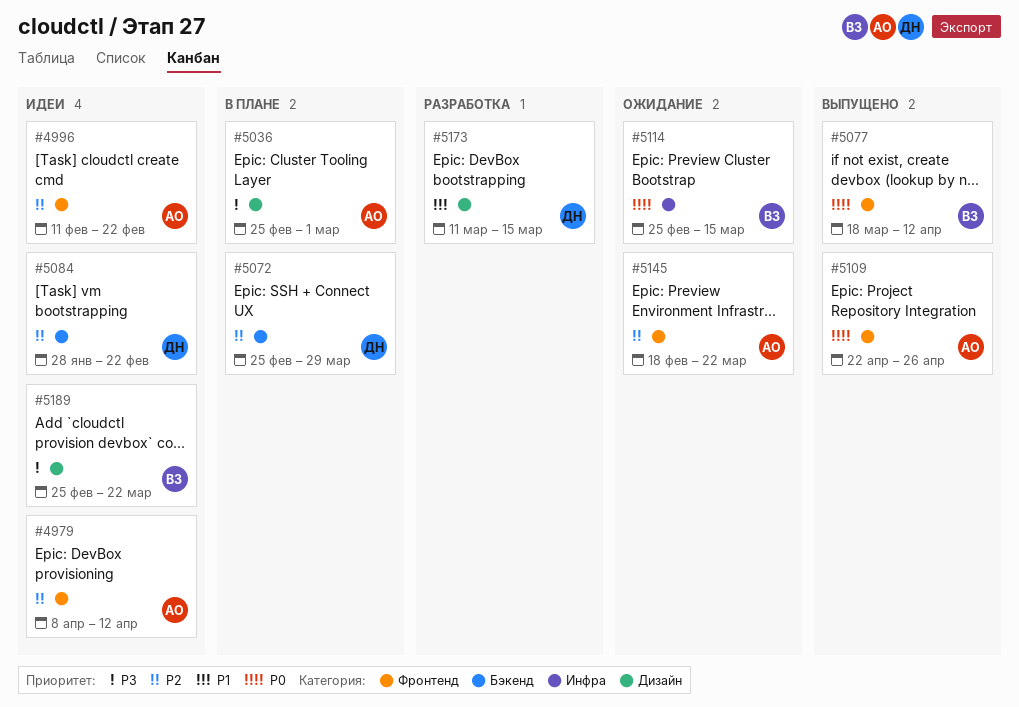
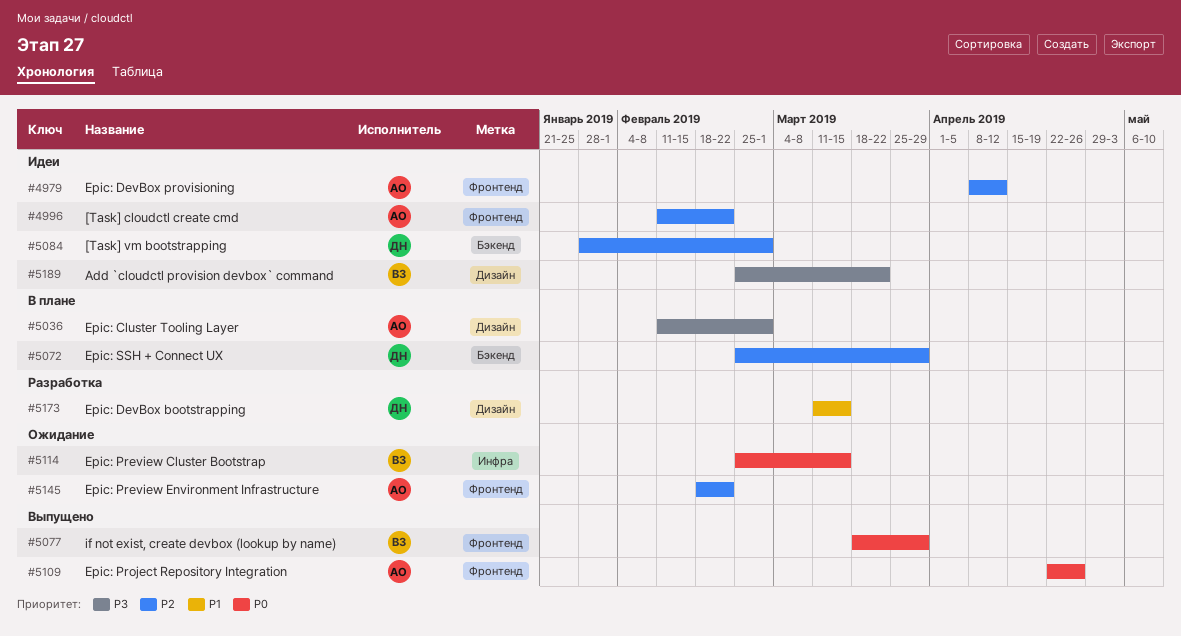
#5036, start: Feb 25 -> Feb 11
#5077, due: Apr 12 -> Mar 29
#5084, due: Feb 22 -> Mar 1
#5145, due: Mar 22 -> Feb 22

